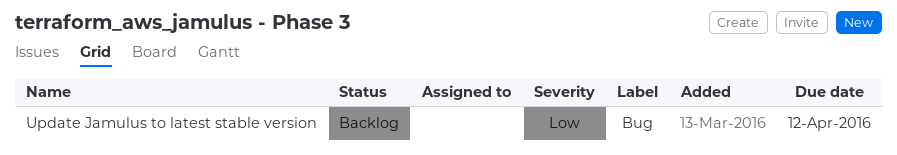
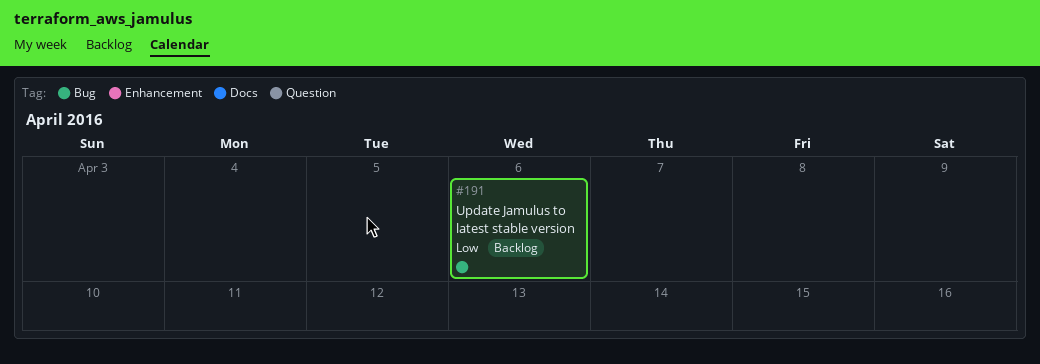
Update Jamulus to latest stable version, due: Apr 12 -> Apr 6

